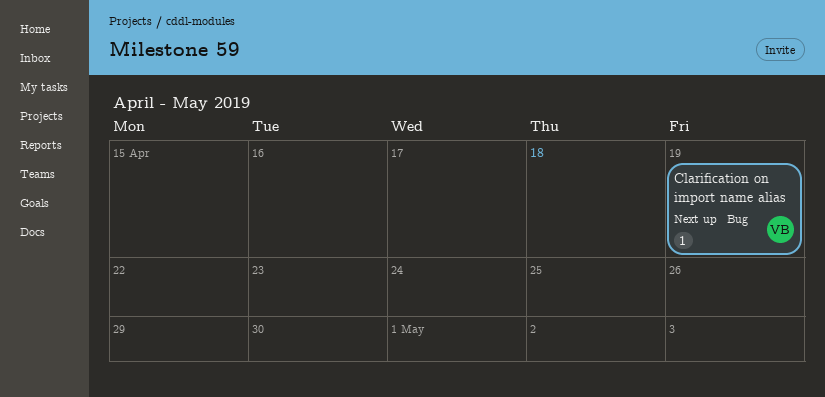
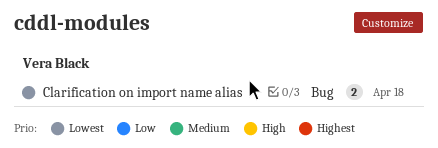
Clarification on import name alias, estimate: 1 -> 2
Clarification on import name alias, due: Apr 19 -> Apr 18

